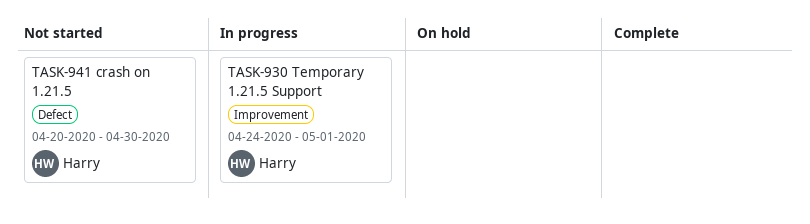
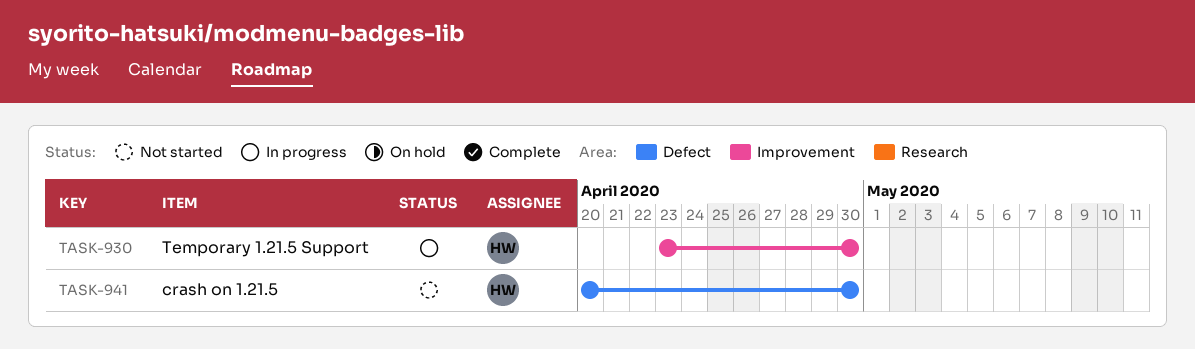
TASK-930, start: Apr 24 -> Apr 23
TASK-930, due: May 1 -> Apr 30

